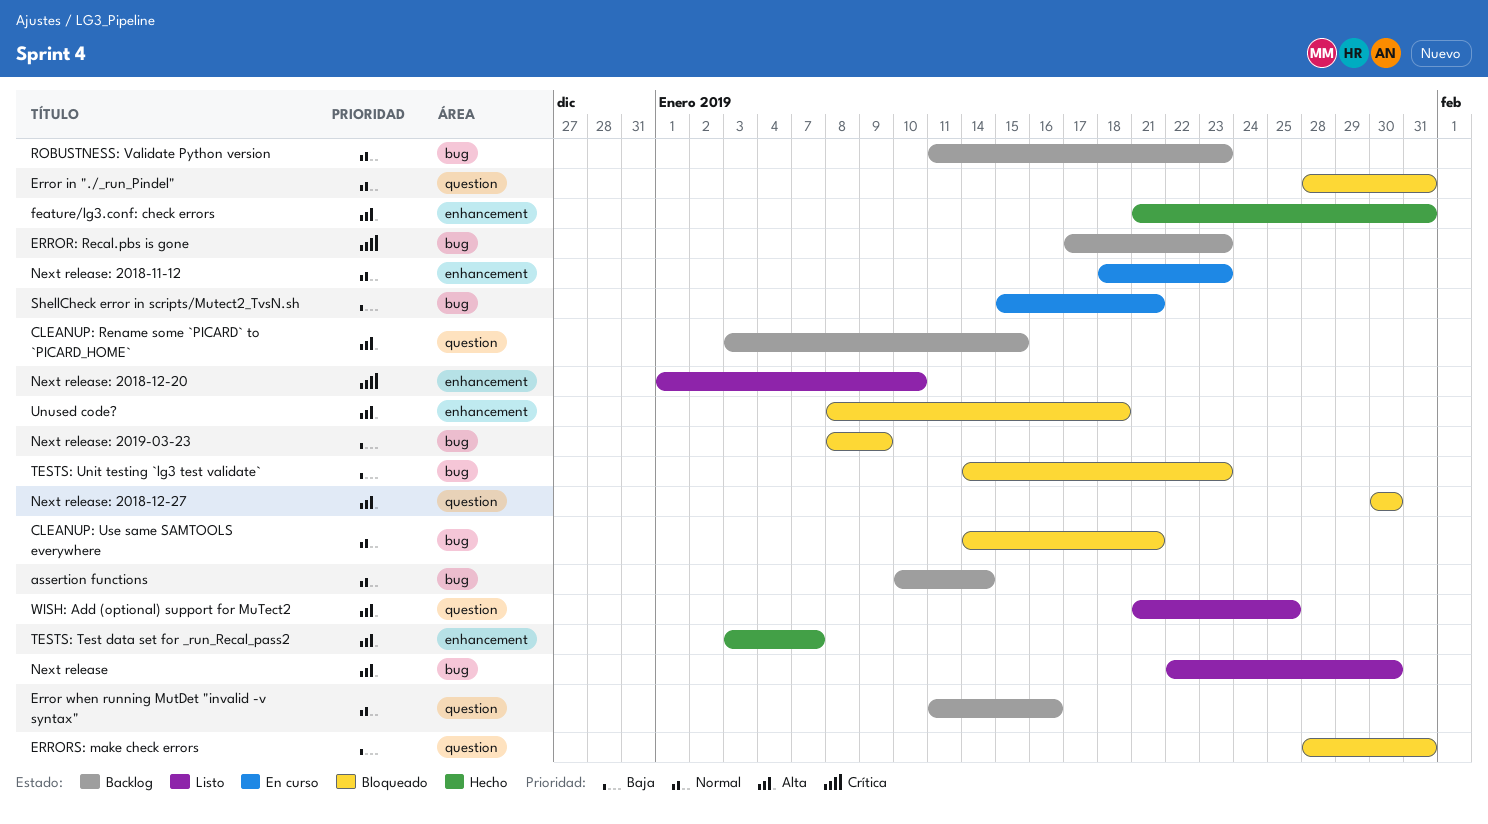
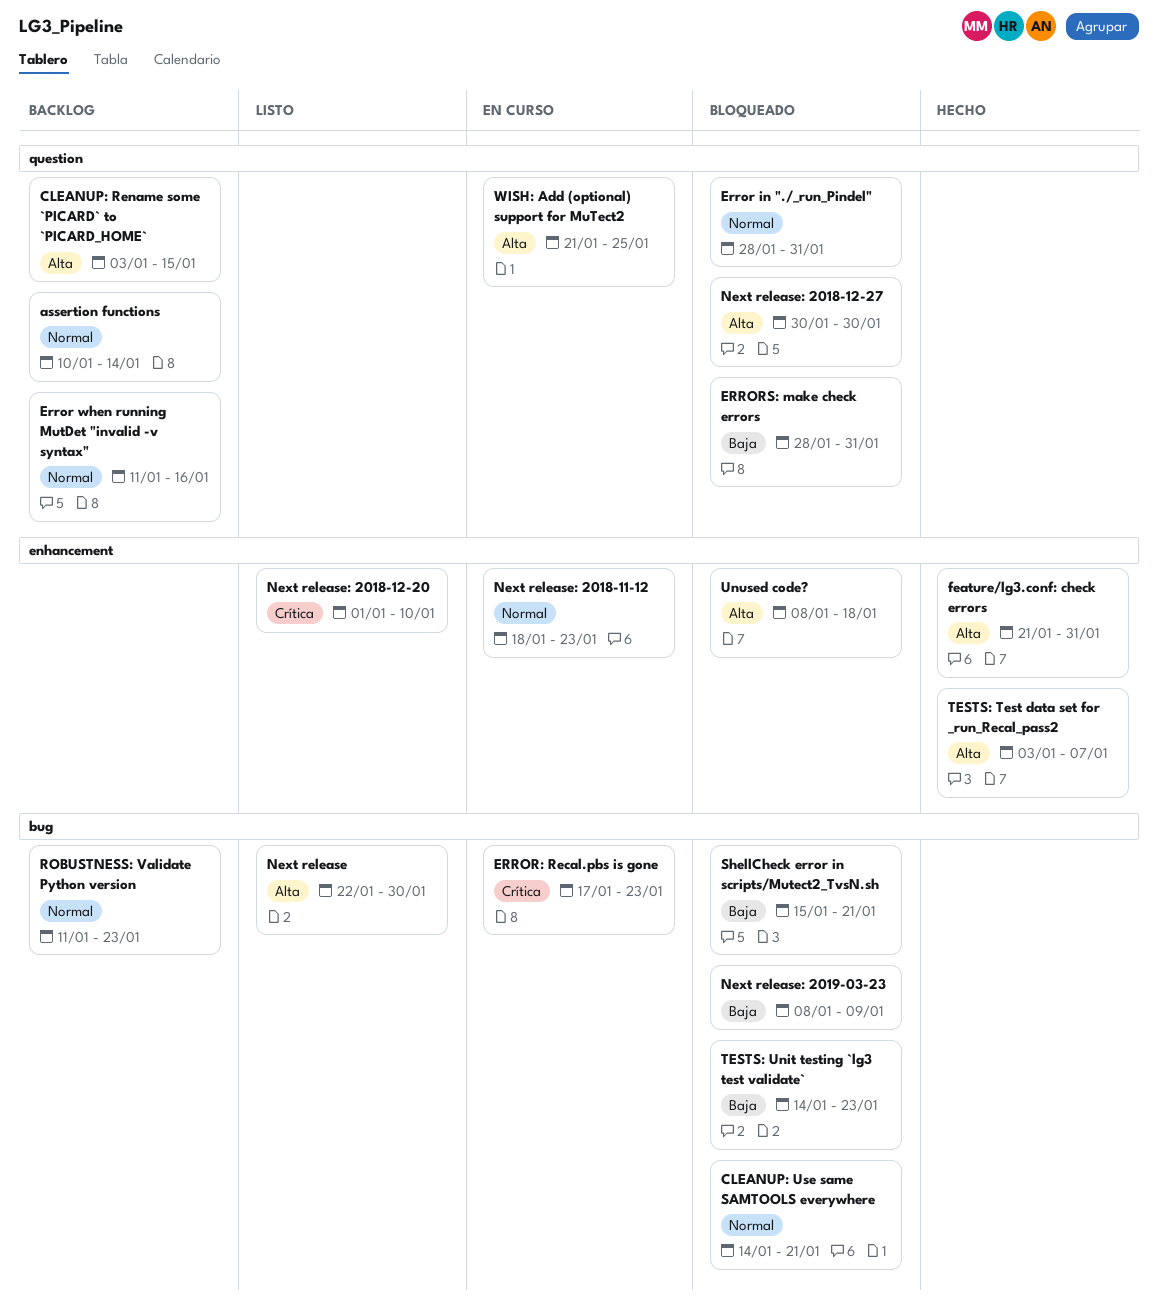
assertion functions, label: bug -> question
ERROR: Recal.pbs is gone, status: Backlog -> En curso
ShellCheck error in scripts/Mutect2_TvsN.sh, status: En curso -> Bloqueado
WISH: Add (optional) support for MuTect2, status: Listo -> En curso

